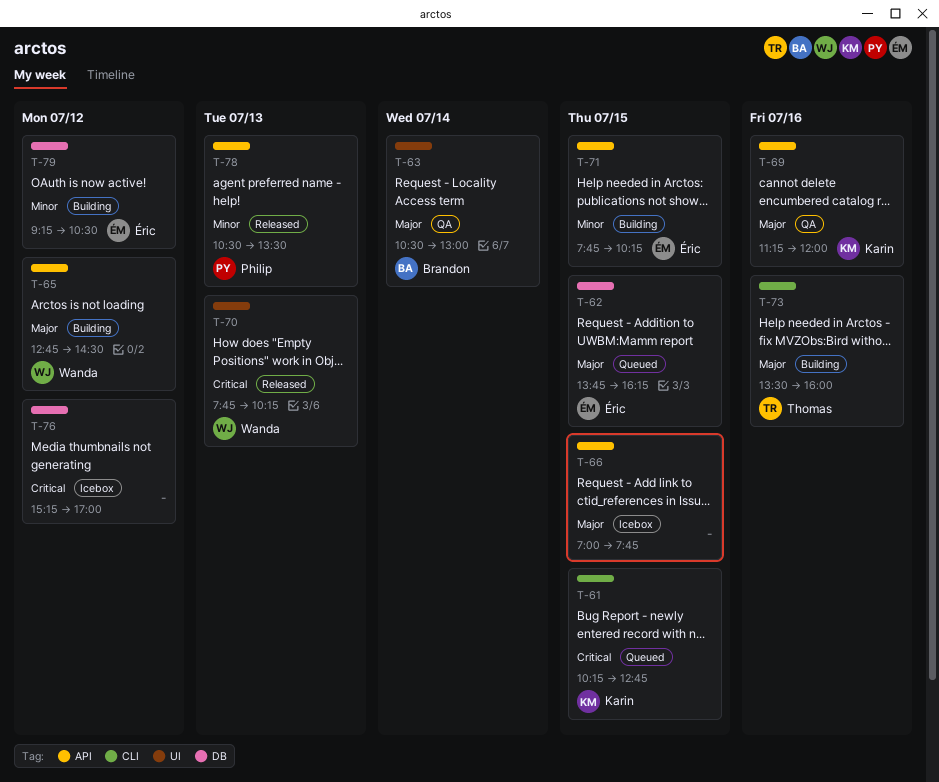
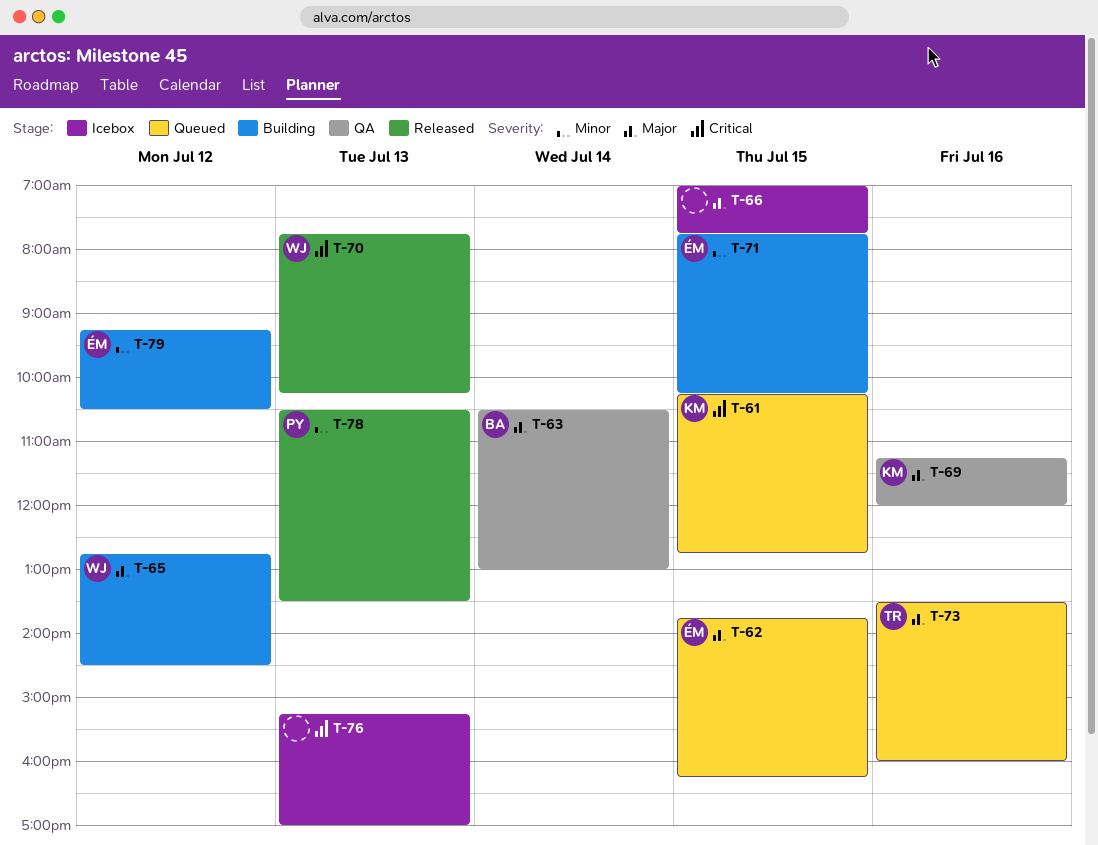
T-73, status: Building -> Queued
T-76, day: Jul 12 -> Jul 13

